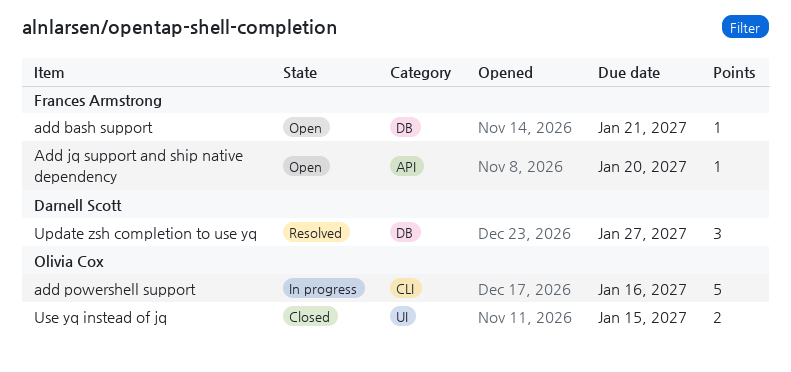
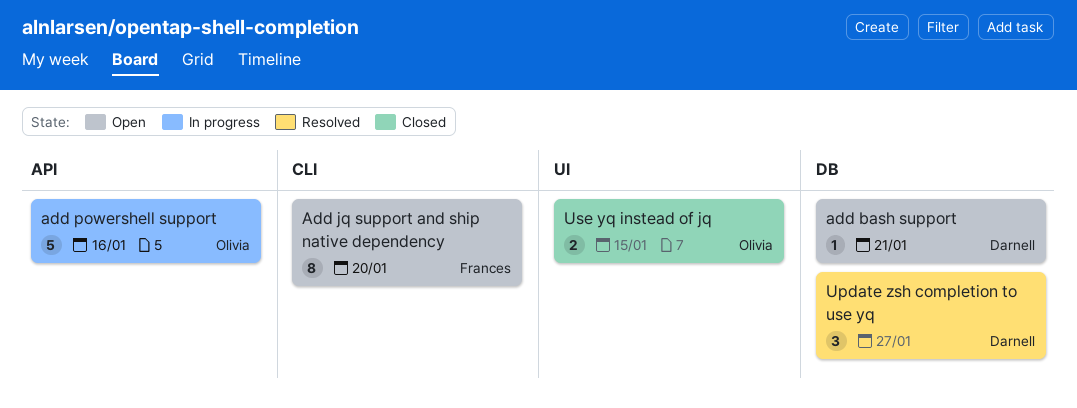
add bash support, owner: Frances Armstrong -> Darnell Scott
Add jq support and ship native dependency, label: API -> CLI
Add jq support and ship native dependency, estimate: 1 -> 8
add powershell support, label: CLI -> API

